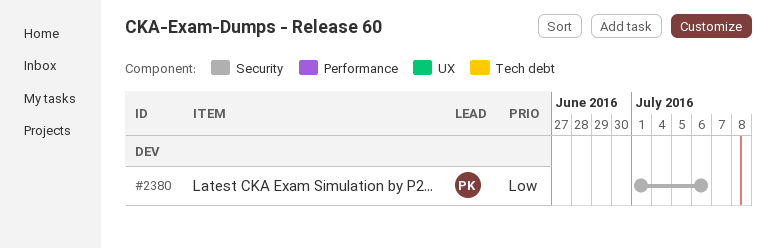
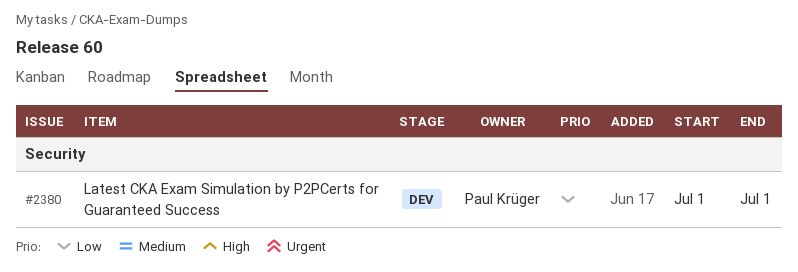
#2380, due: Jul 6 -> Jul 1

